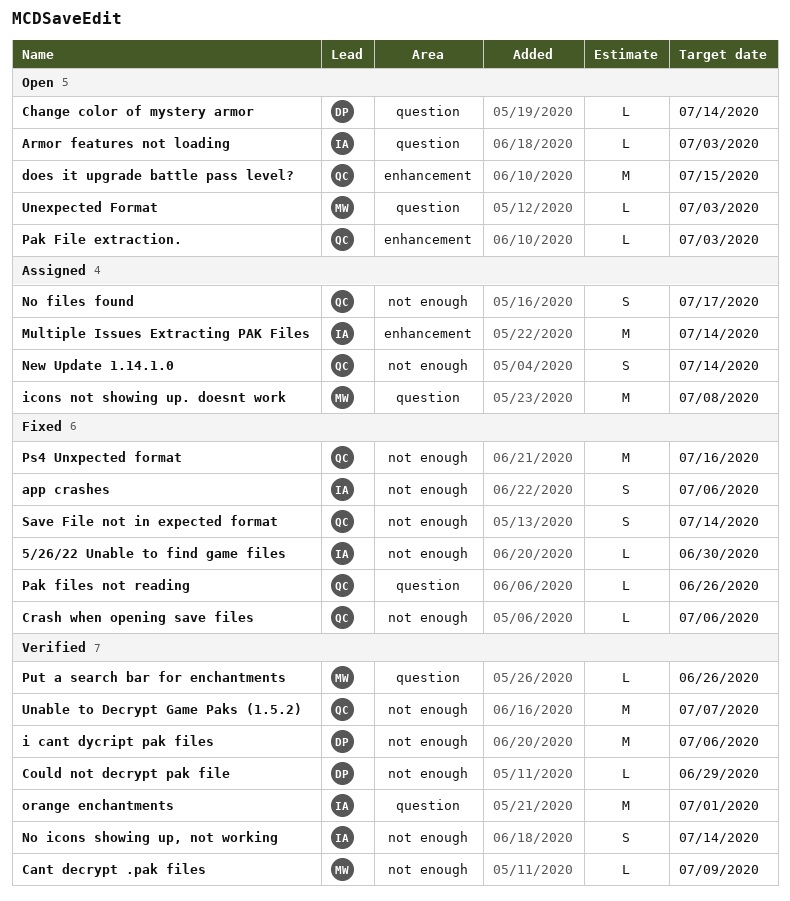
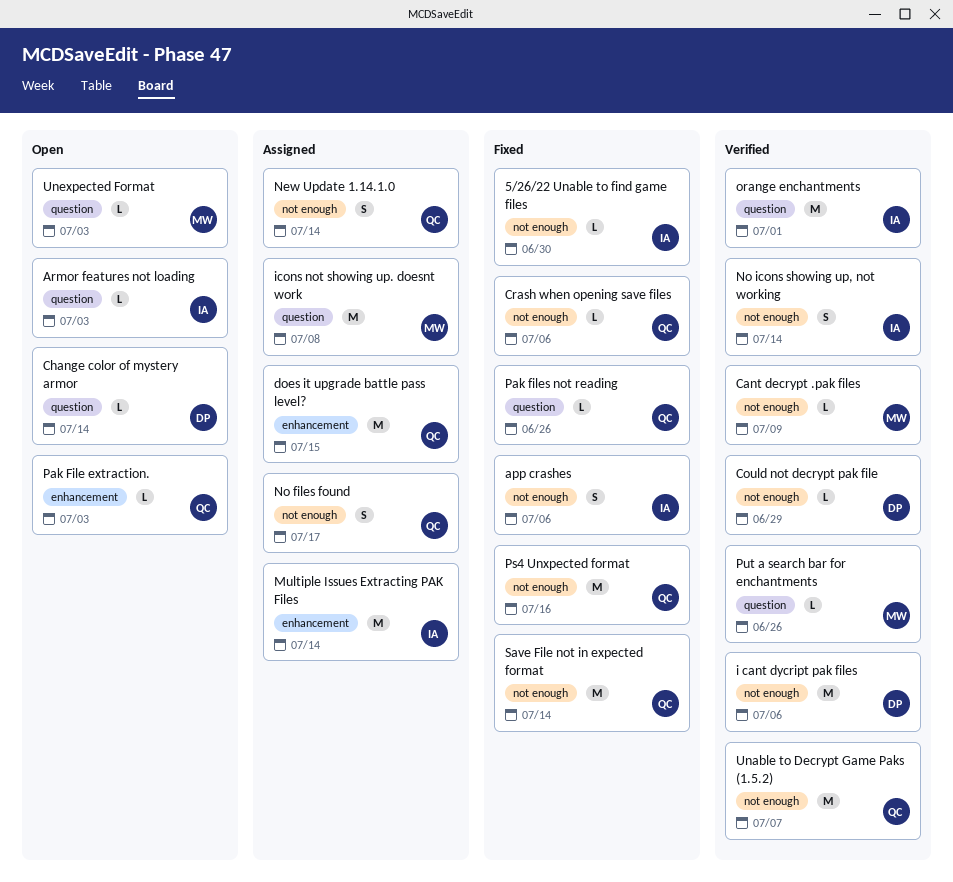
does it upgrade battle pass level?, status: Open -> Assigned
Save File not in expected format, estimate: S -> M

